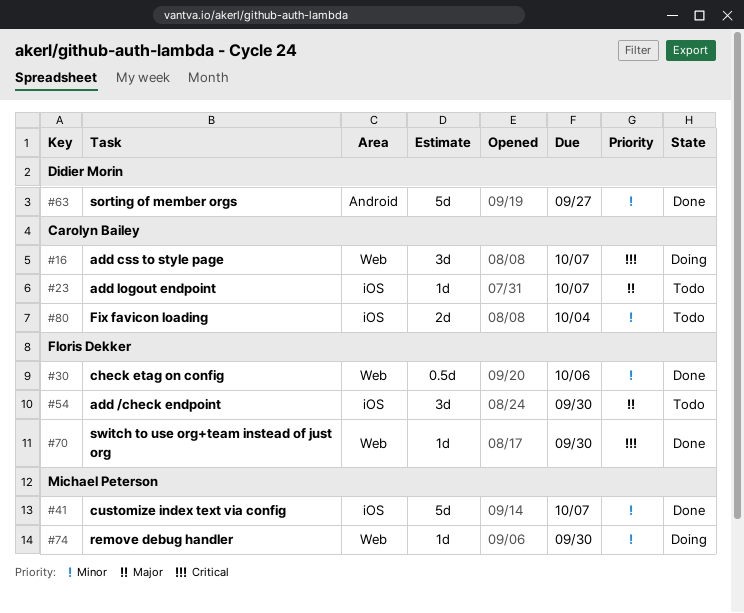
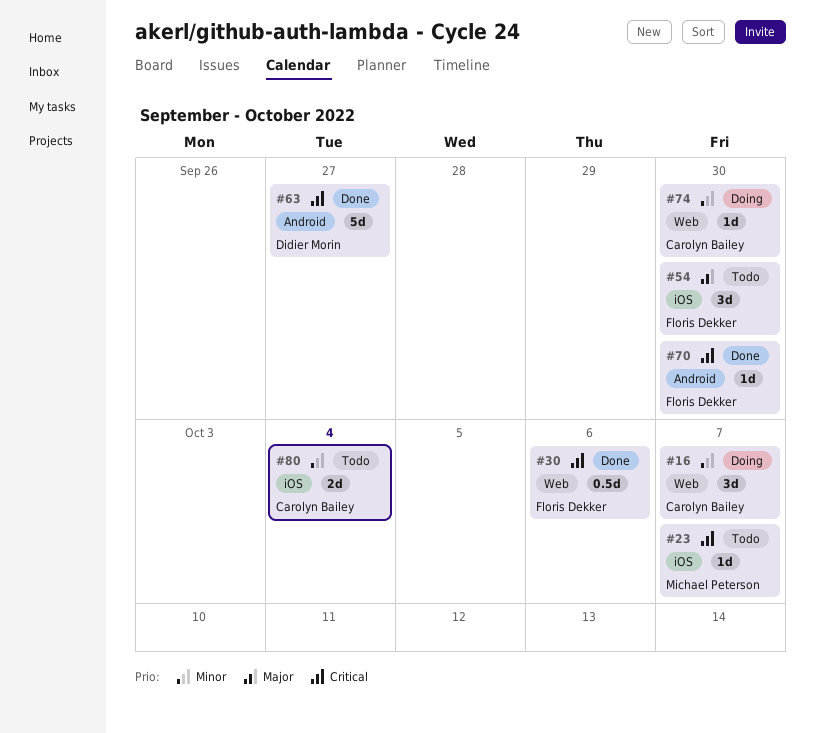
#16, priority: Critical -> Minor
#23, owner: Carolyn Bailey -> Michael Peterson
#23, priority: Major -> Critical
#30, priority: Minor -> Critical
#41: present -> none
#63, priority: Minor -> Critical
#70, label: Web -> Android
#74, owner: Michael Peterson -> Carolyn Bailey

